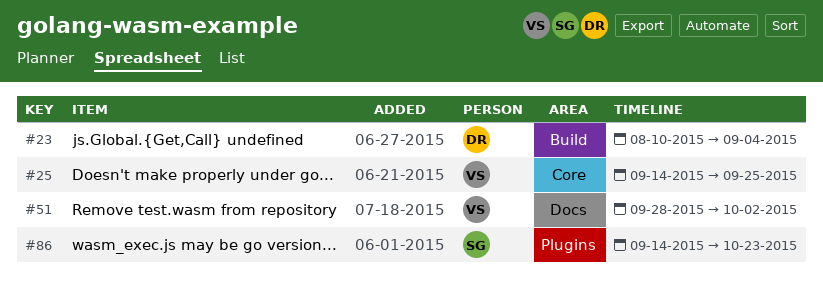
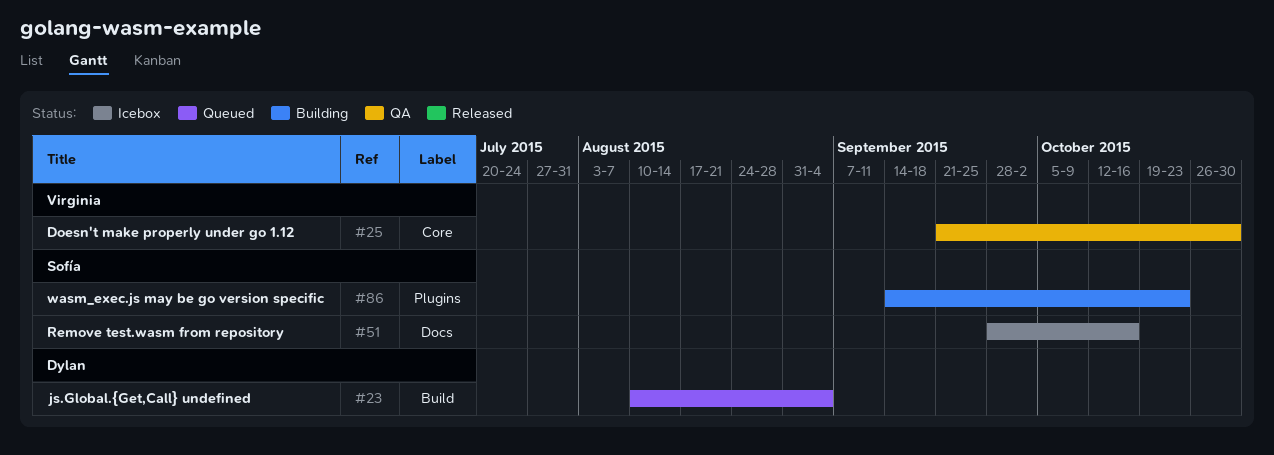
#25, start: Sep 14 -> Sep 21
#25, due: Sep 25 -> Oct 30
#51, owner: Virginia -> Sofía
#51, due: Oct 2 -> Oct 16

